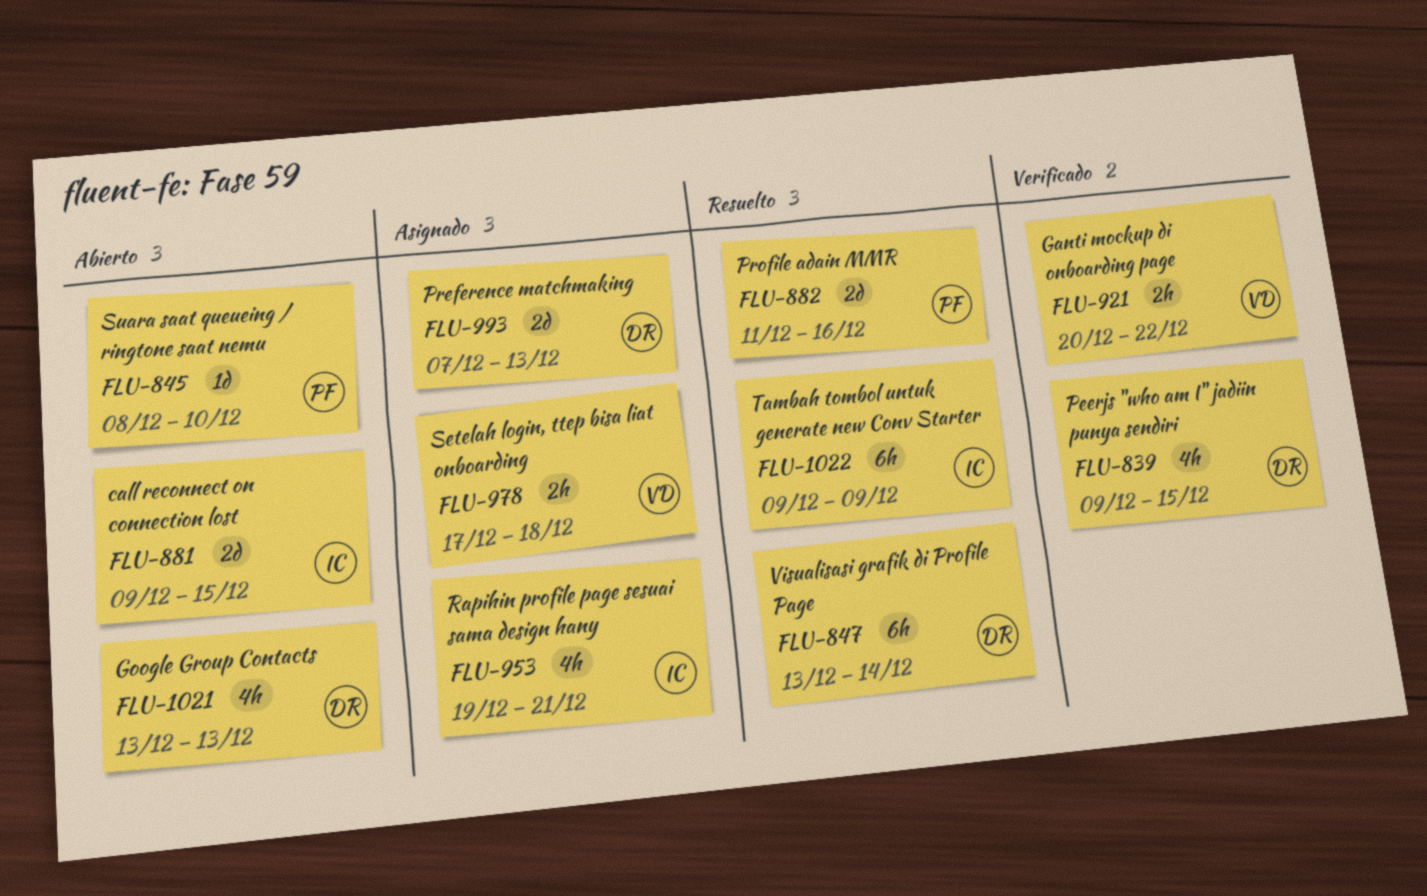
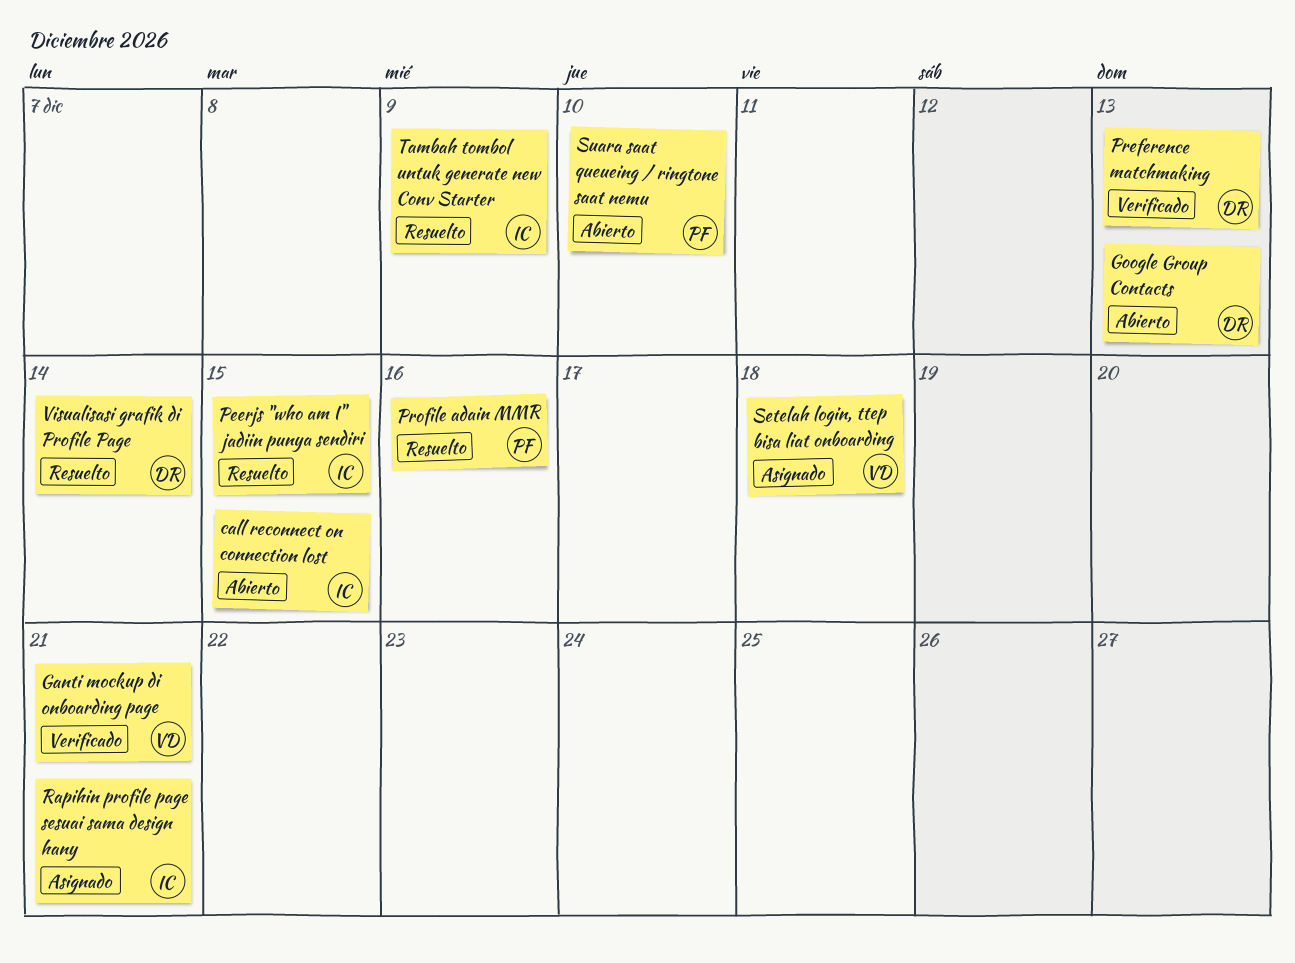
Ganti mockup di onboarding page, due: Dec 22 -> Dec 21
Peerjs "who am I" jadiin punya sendiri, status: Verificado -> Resuelto
Peerjs "who am I" jadiin punya sendiri, owner: DR -> IC
Preference matchmaking, status: Asignado -> Verificado

